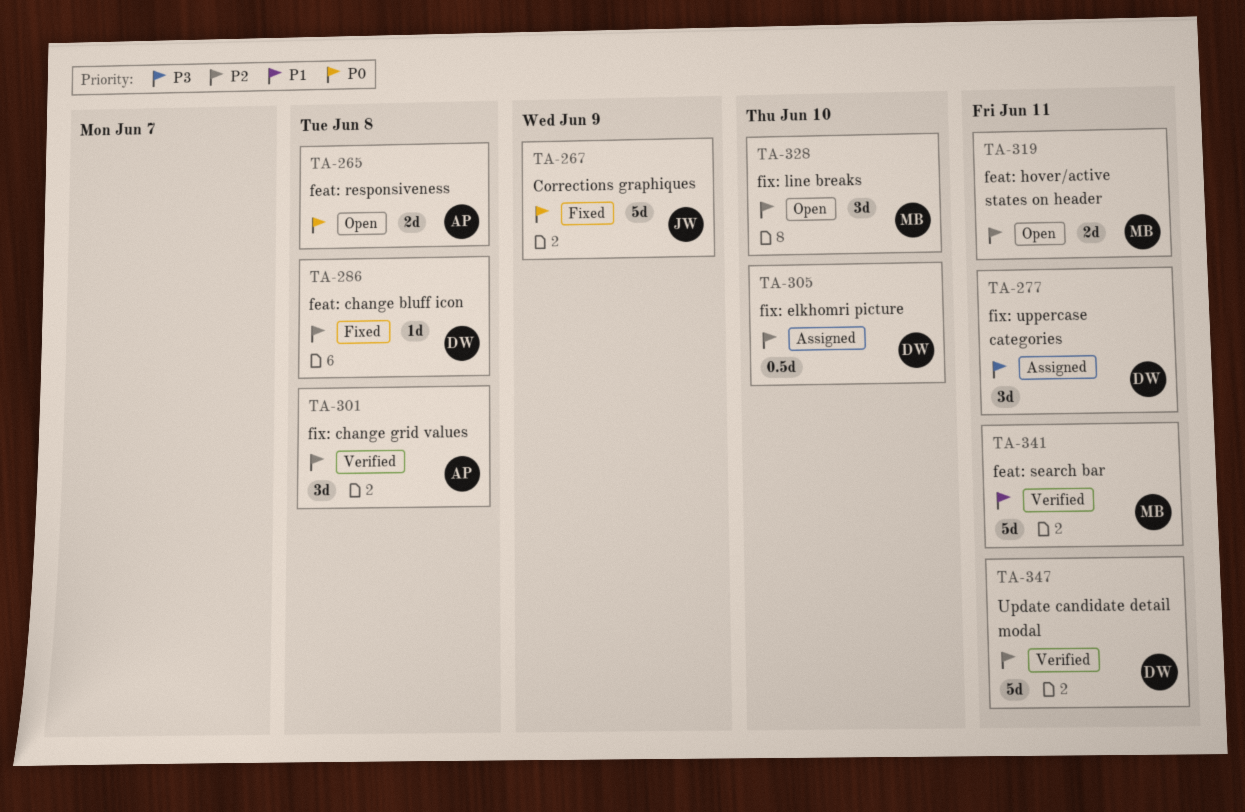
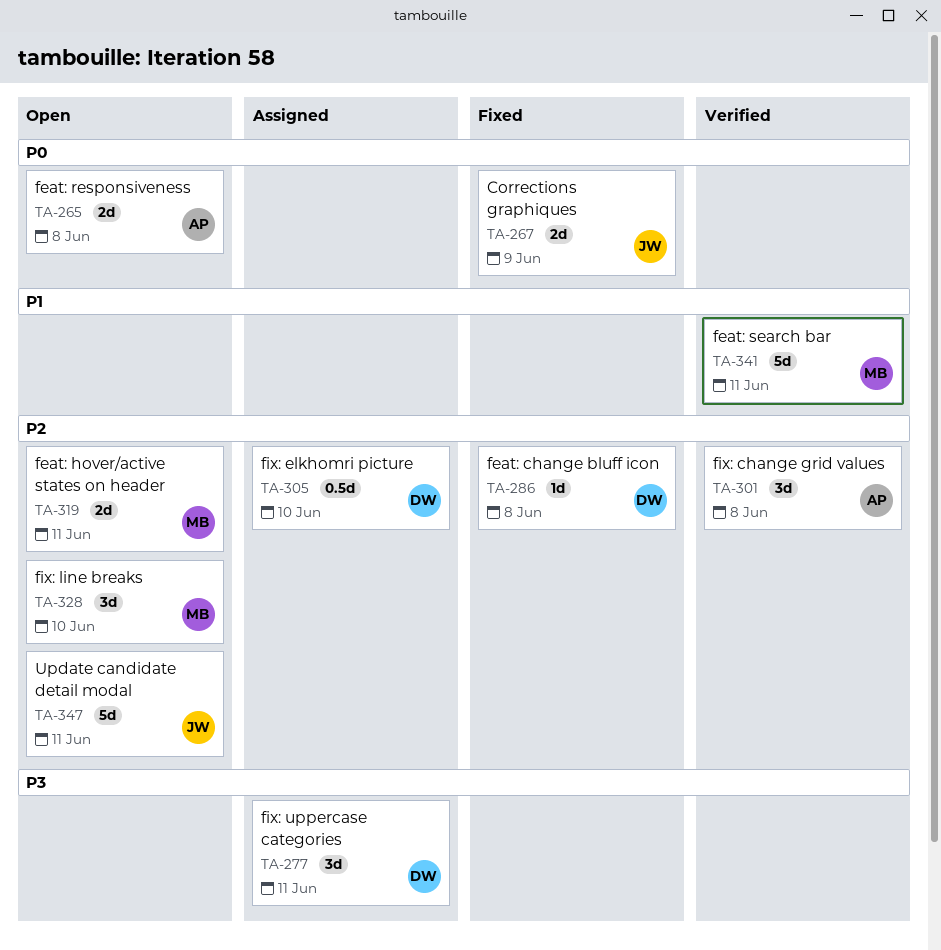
TA-267, estimate: 5d -> 2d
TA-347, status: Verified -> Open
TA-347, owner: DW -> JW

